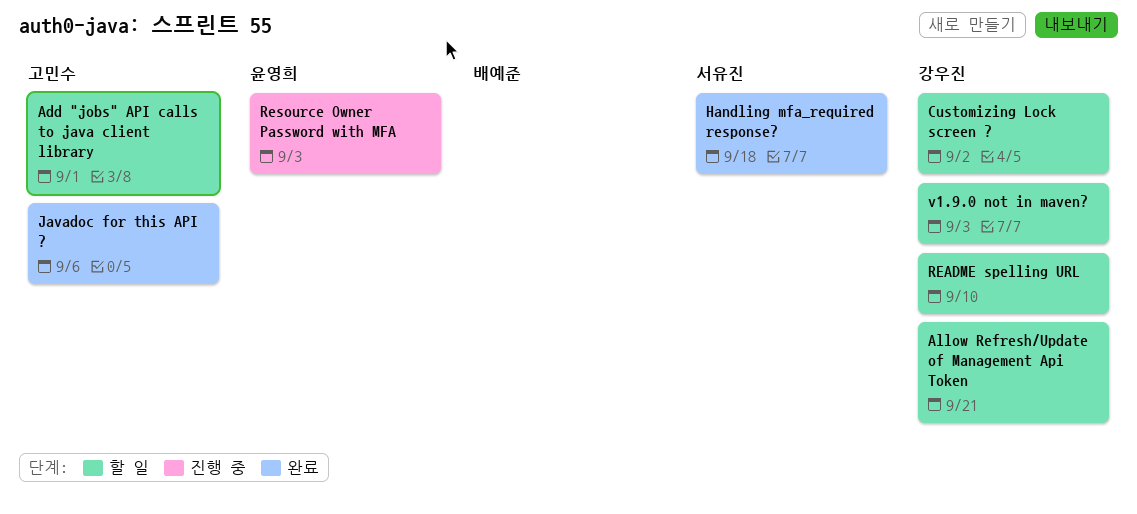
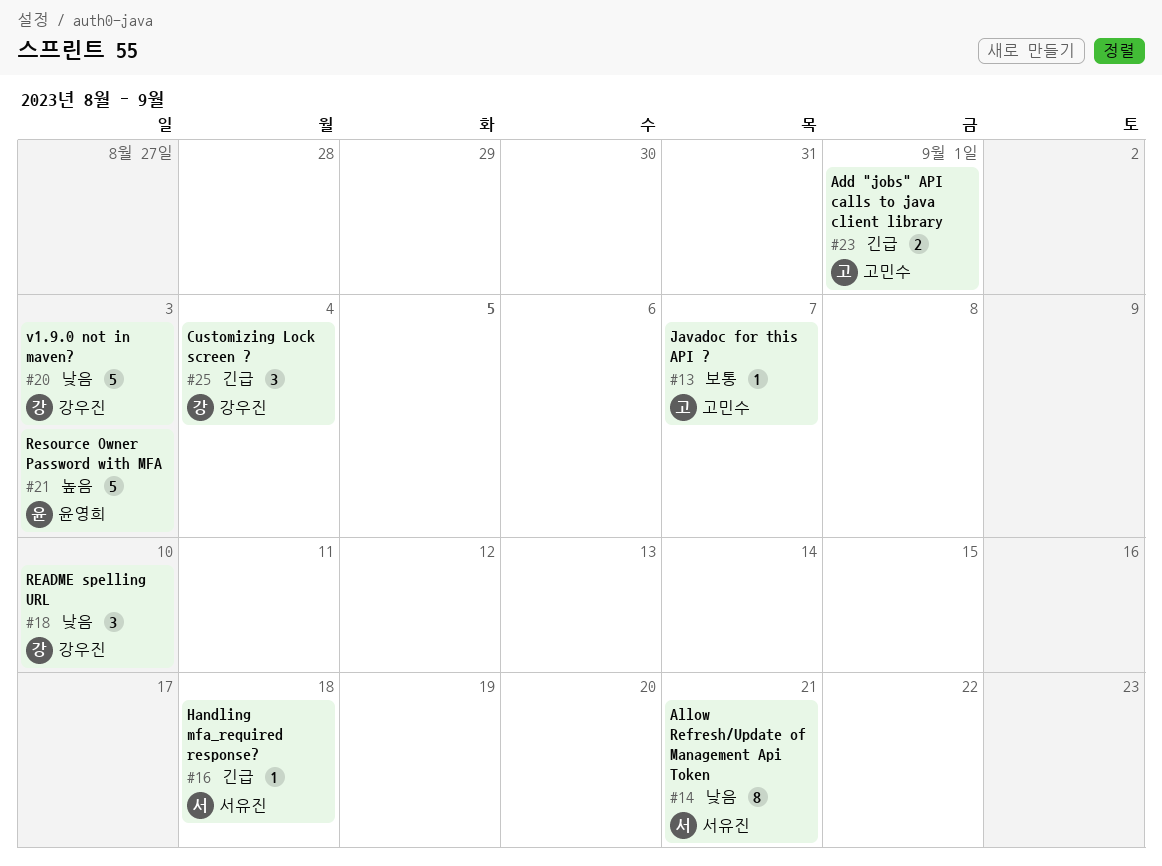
Allow Refresh/Update of Management Api Token, owner: 강우진 -> 서유진
Customizing Lock screen ?, due: Sep 2 -> Sep 4
Javadoc for this API ?, due: Sep 6 -> Sep 7

